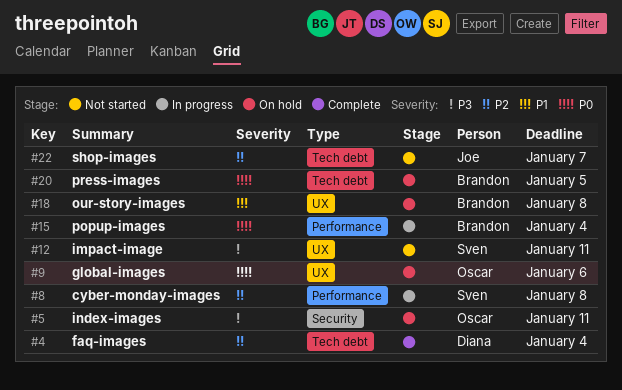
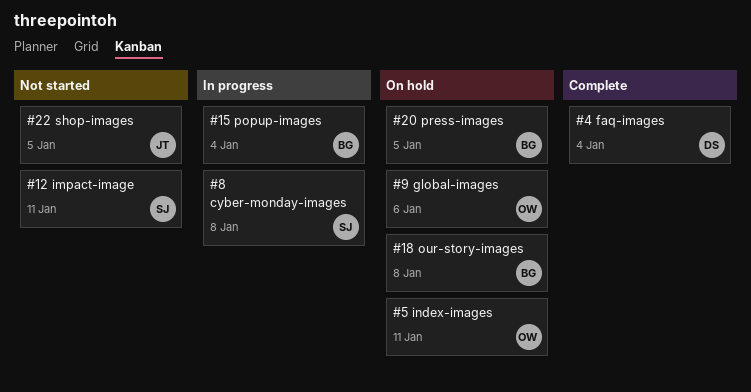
#22, due: Jan 7 -> Jan 5

